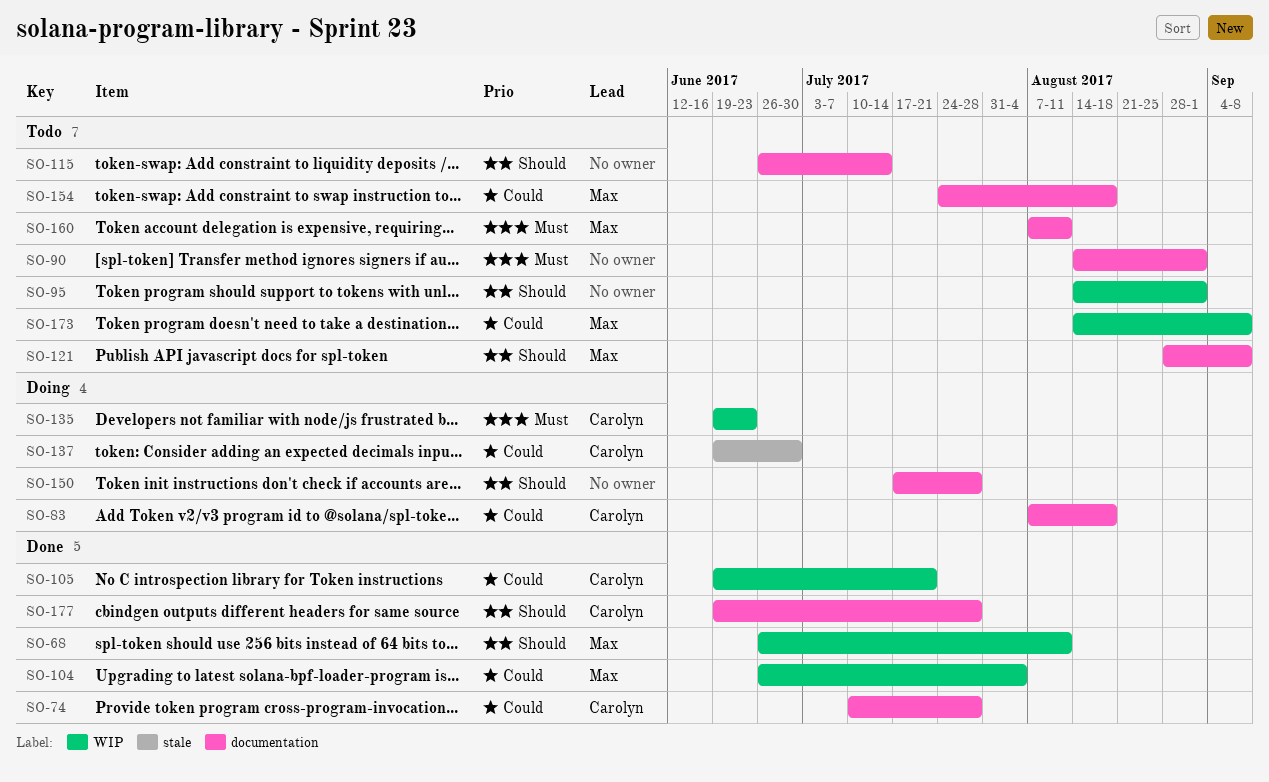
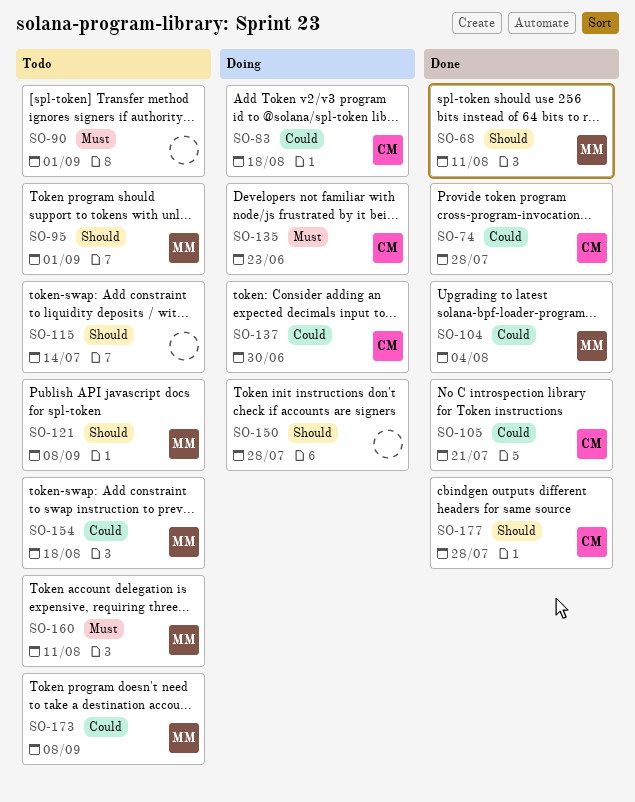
SO-95, owner: none -> Max

